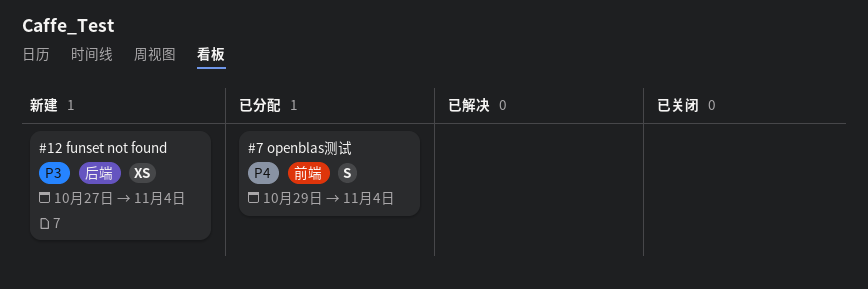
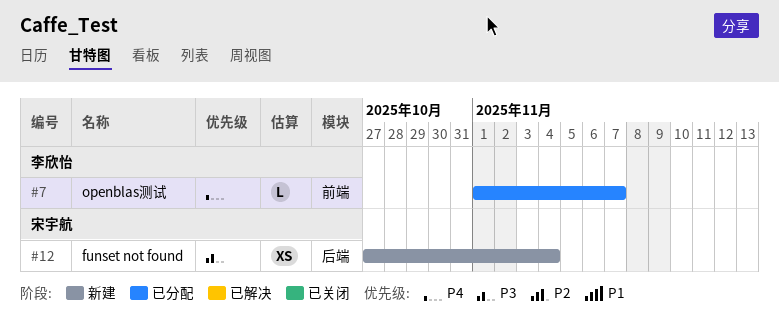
#7, estimate: S -> L
#7, start: Oct 29 -> Nov 1
#7, due: Nov 4 -> Nov 7

